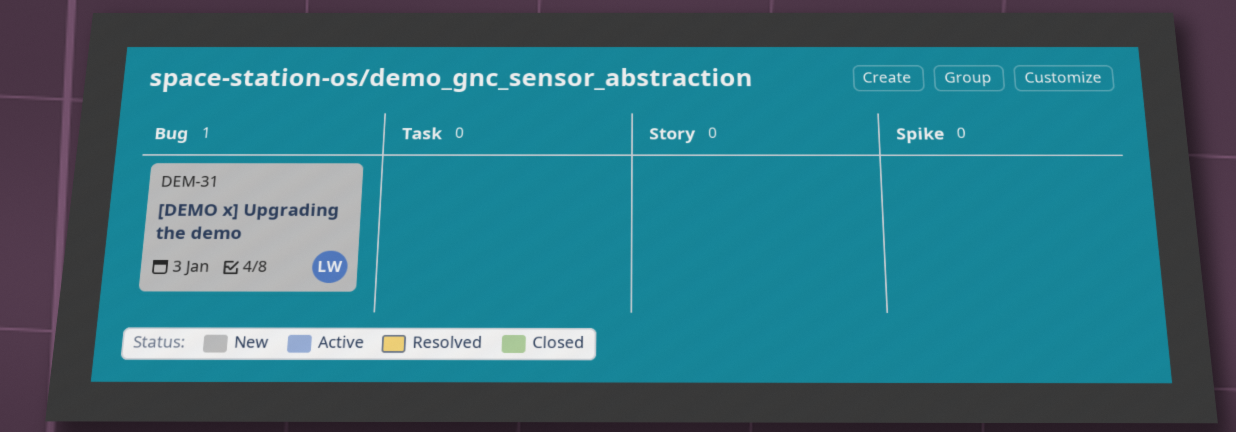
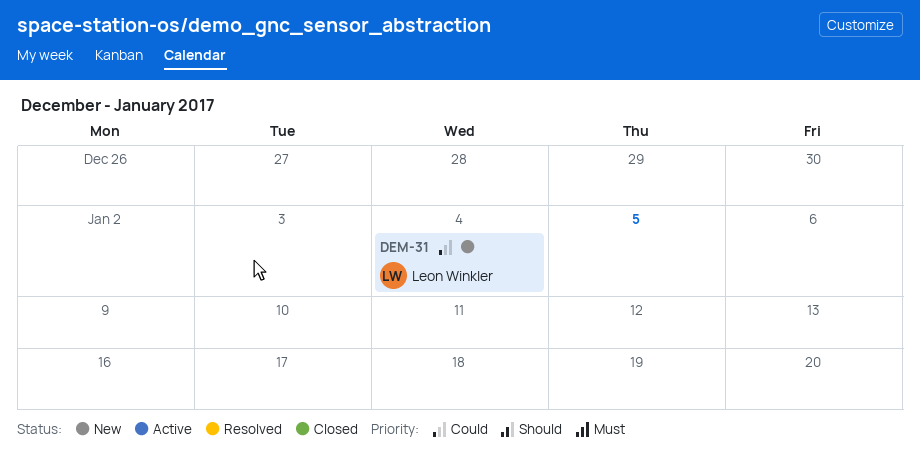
DEM-31, due: Jan 3 -> Jan 4

